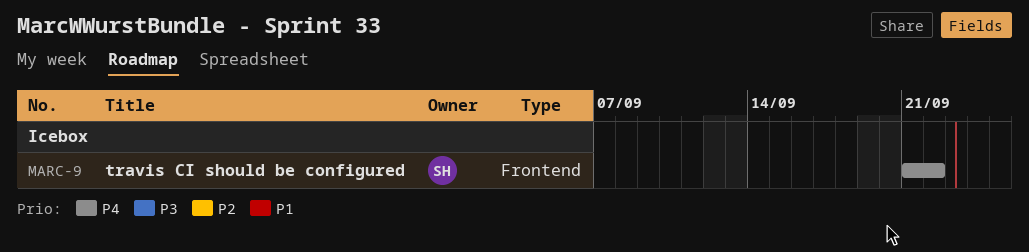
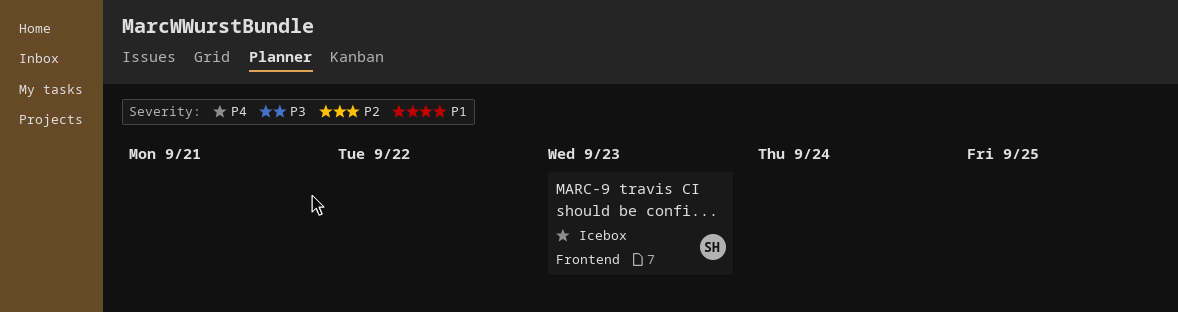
MARC-9, due: Sep 22 -> Sep 23

